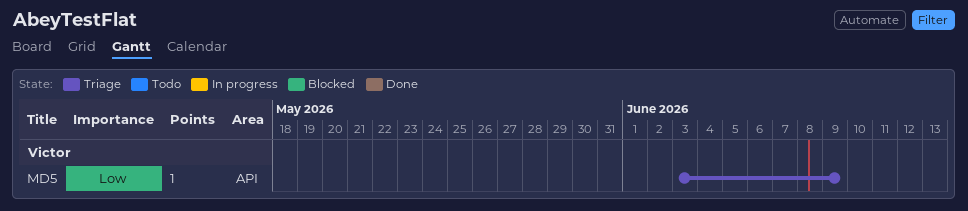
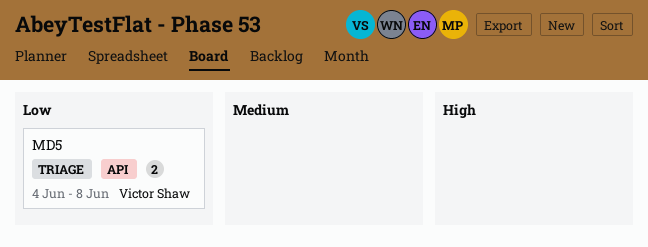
MD5, estimate: 1 -> 2
MD5, start: Jun 3 -> Jun 4
MD5, due: Jun 9 -> Jun 8

